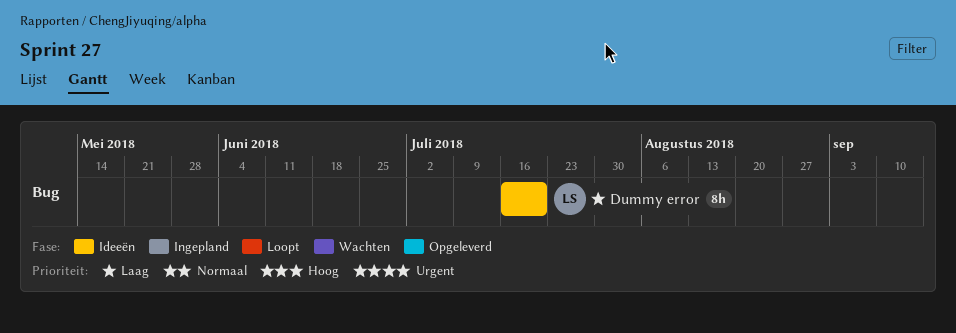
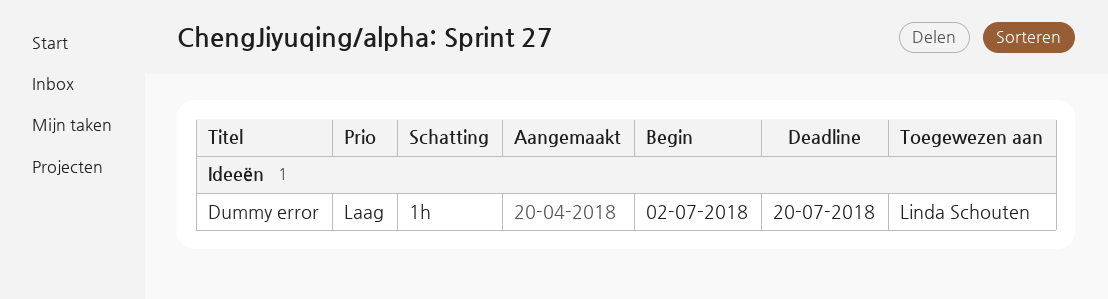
Dummy error, estimate: 8h -> 1h
Dummy error, start: Jul 16 -> Jul 2

